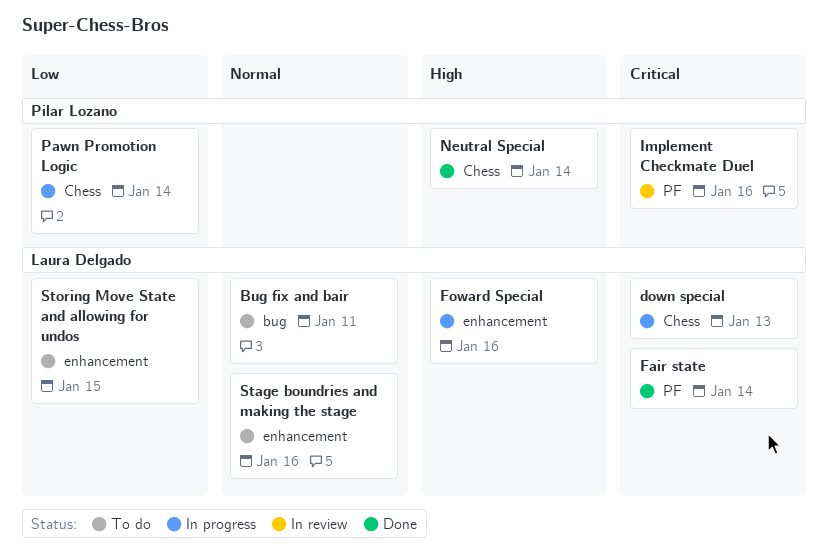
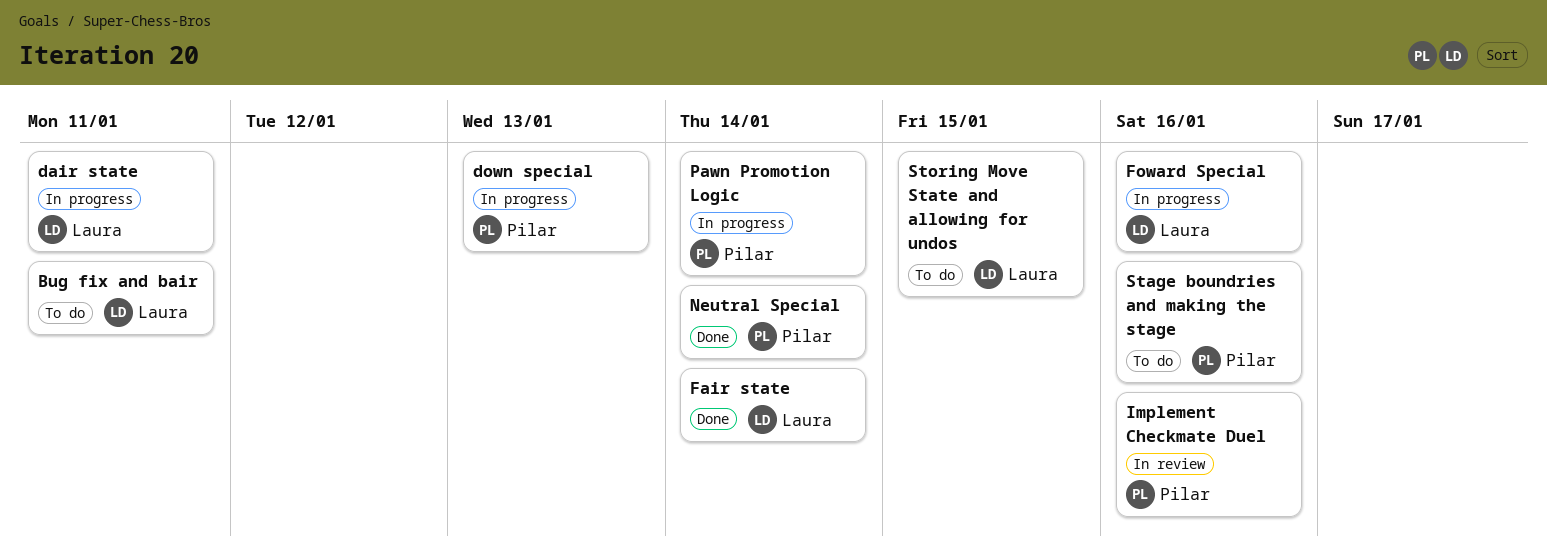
dair state: none -> present
down special, owner: Laura Delgado -> Pilar Lozano
Stage boundries and making the stage, owner: Laura Delgado -> Pilar Lozano

